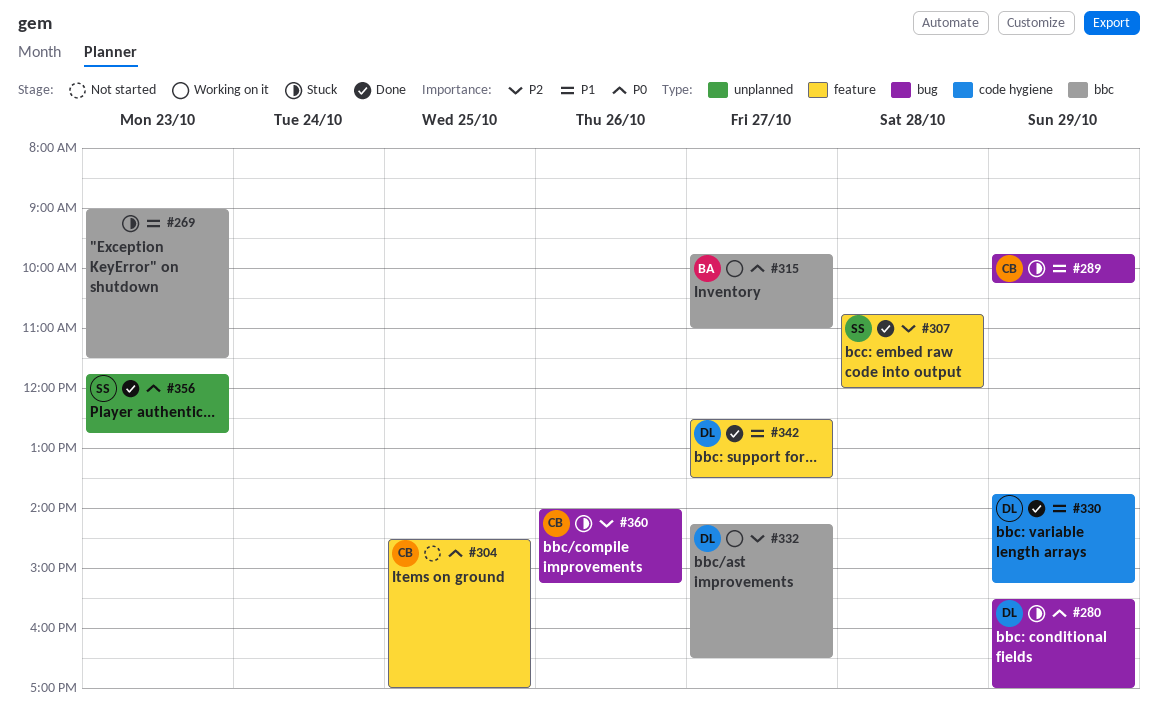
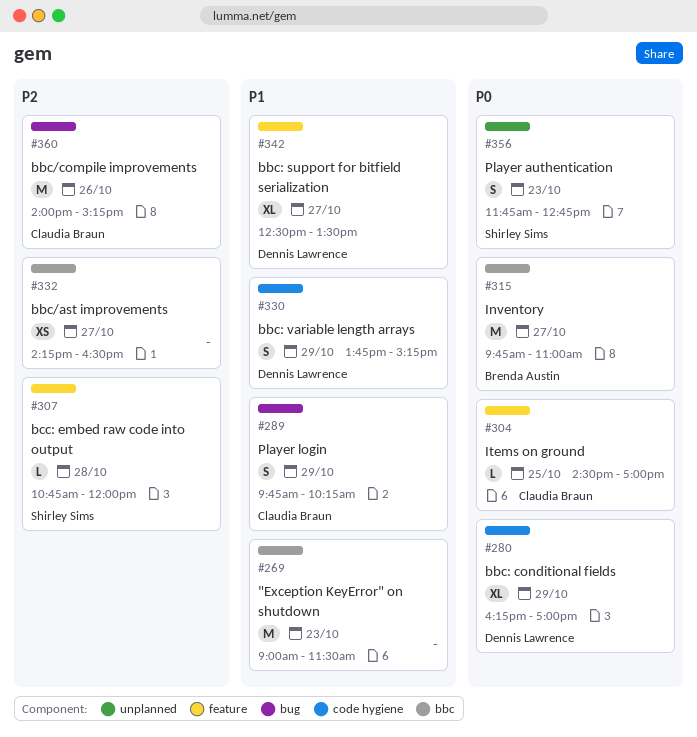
#280, label: bug -> code hygiene
#280, begins: 15:30 -> 16:15
#332, owner: Dennis Lawrence -> none

